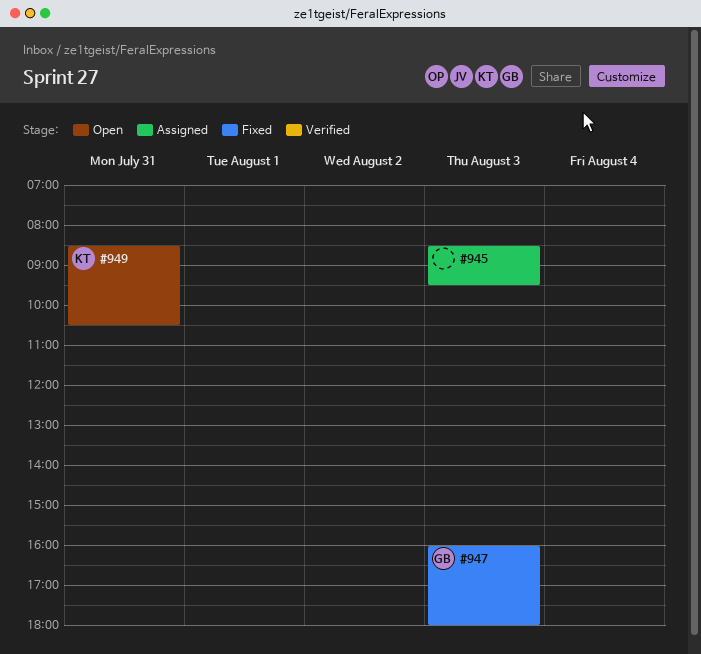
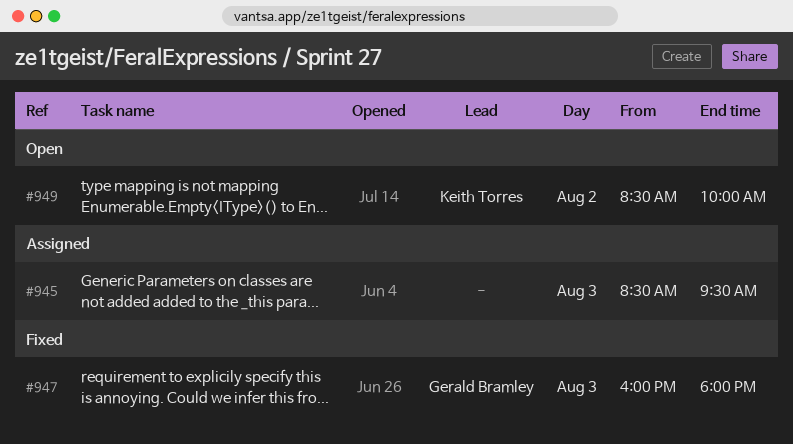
#949, day: Jul 31 -> Aug 2
#949, ends: 10:30 -> 10:00

